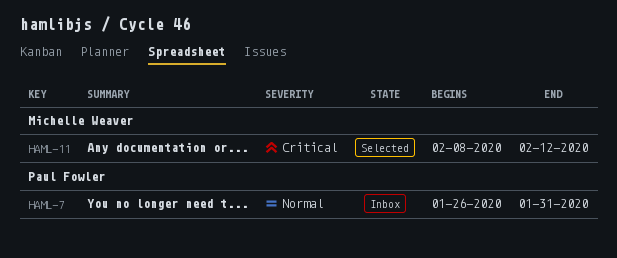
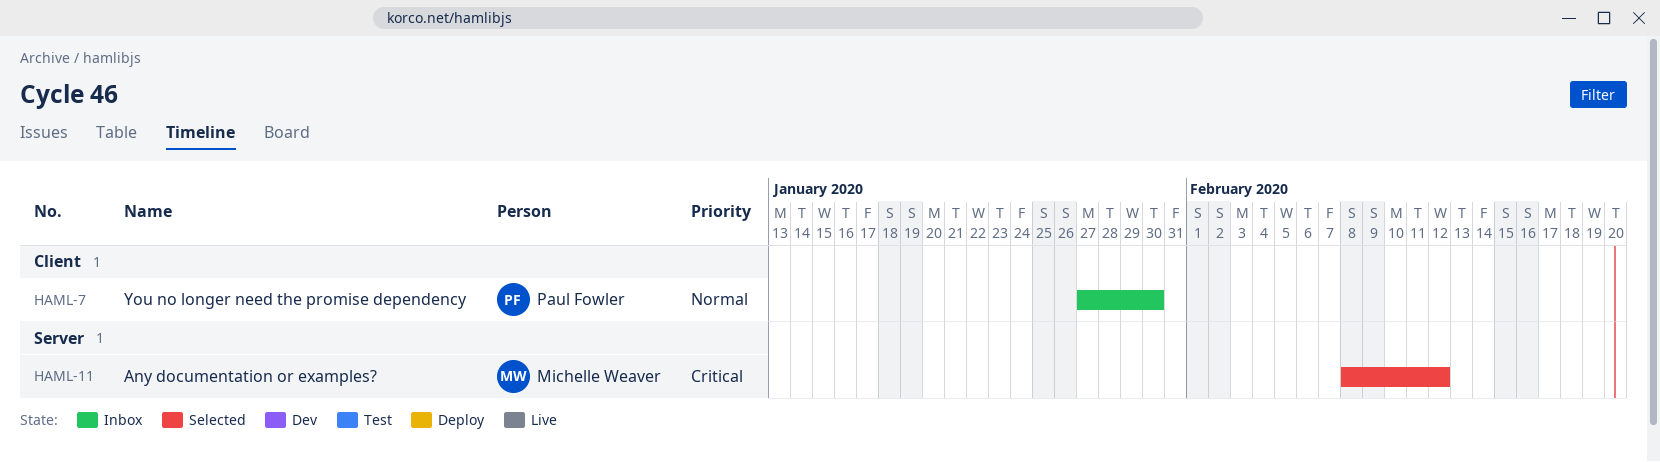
HAML-7, start: Jan 26 -> Jan 27
HAML-7, due: Jan 31 -> Jan 30

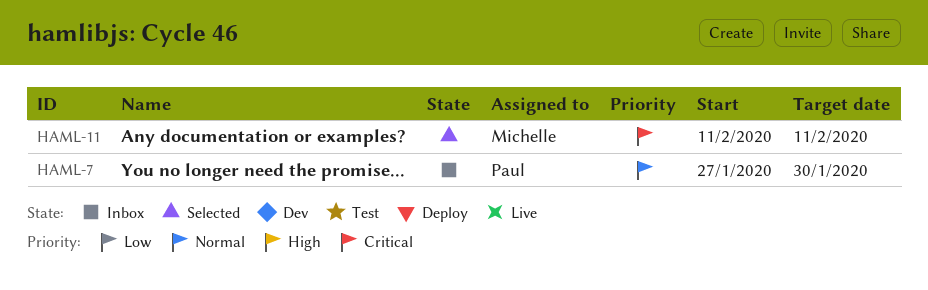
HAML-11, start: Feb 8 -> Feb 11
HAML-11, due: Feb 12 -> Feb 11

